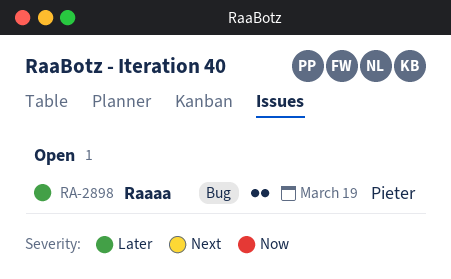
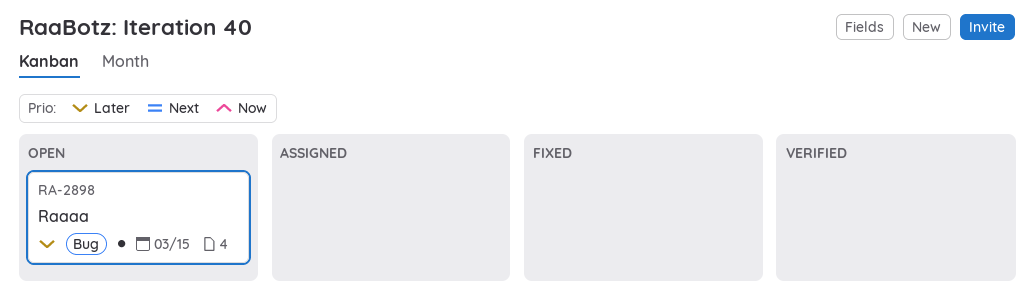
RA-2898, estimate: 2 -> 1
RA-2898, due: Mar 19 -> Mar 15

